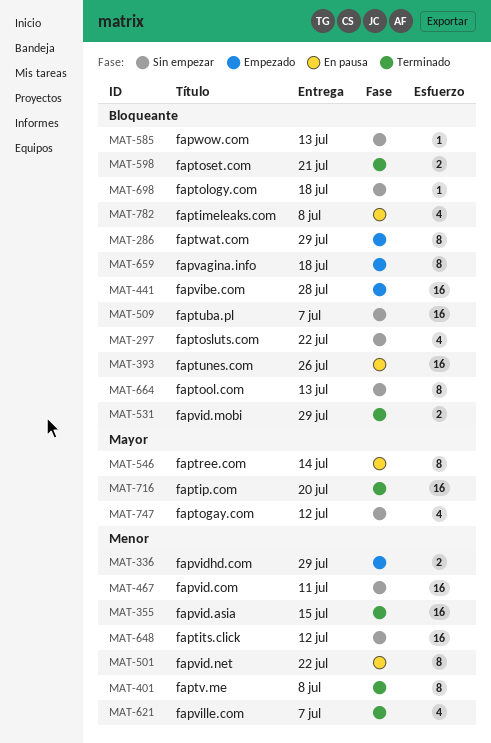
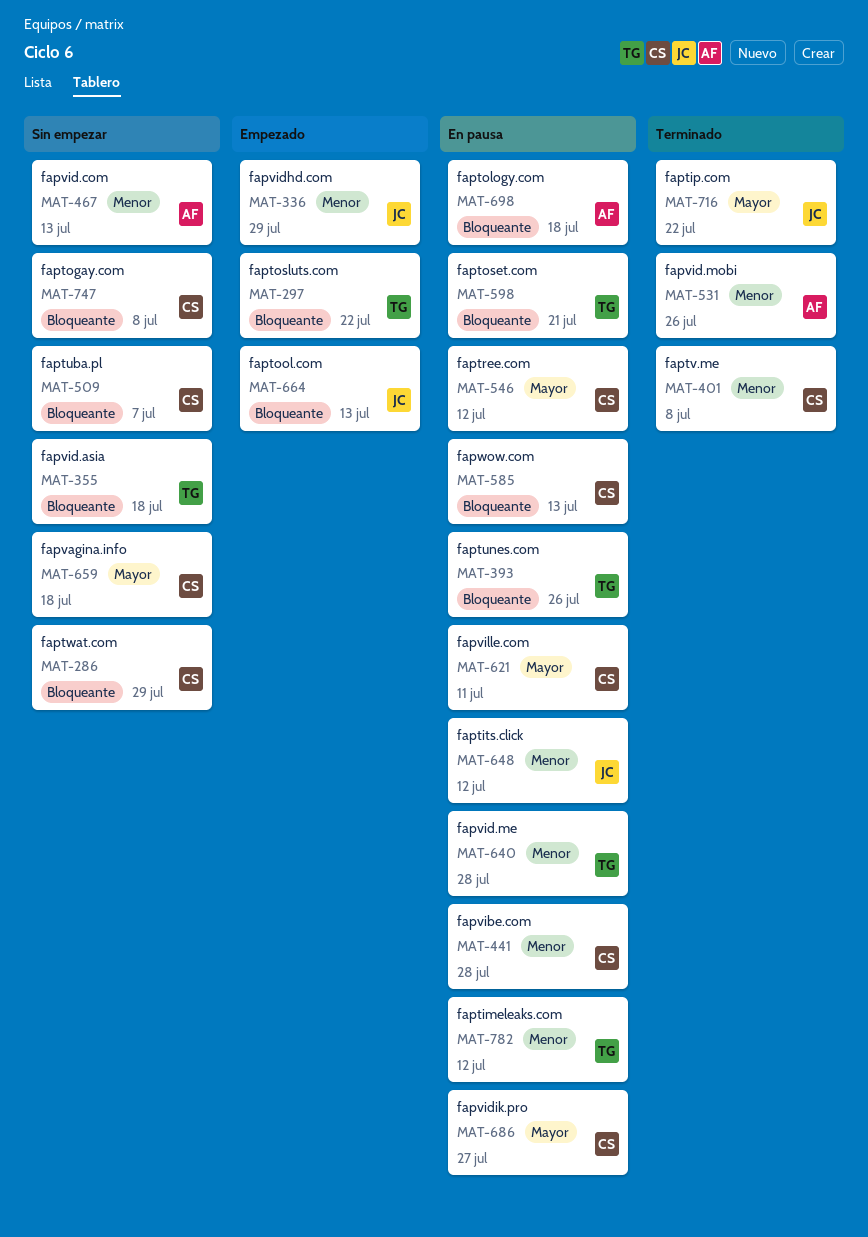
MAT-286, status: Empezado -> Sin empezar
MAT-297, status: Sin empezar -> Empezado
MAT-355, status: Terminado -> Sin empezar
MAT-355, priority: Menor -> Bloqueante
MAT-355, due: Jul 15 -> Jul 18
MAT-441, status: Empezado -> En pausa
MAT-441, priority: Bloqueante -> Menor
MAT-467, due: Jul 11 -> Jul 13
MAT-501: present -> none
MAT-531, priority: Bloqueante -> Menor
MAT-531, due: Jul 29 -> Jul 26
MAT-546, due: Jul 14 -> Jul 12
MAT-585, status: Sin empezar -> En pausa
MAT-598, status: Terminado -> En pausa
MAT-621, status: Terminado -> En pausa
MAT-621, priority: Menor -> Mayor
MAT-621, due: Jul 7 -> Jul 11
MAT-640: none -> present
MAT-648, status: Sin empezar -> En pausa
MAT-659, status: Empezado -> Sin empezar
MAT-659, priority: Bloqueante -> Mayor
MAT-664, status: Sin empezar -> Empezado
MAT-686: none -> present
MAT-698, status: Sin empezar -> En pausa
MAT-716, due: Jul 20 -> Jul 22
MAT-747, priority: Mayor -> Bloqueante
MAT-747, due: Jul 12 -> Jul 8
MAT-782, priority: Bloqueante -> Menor
MAT-782, due: Jul 8 -> Jul 12

